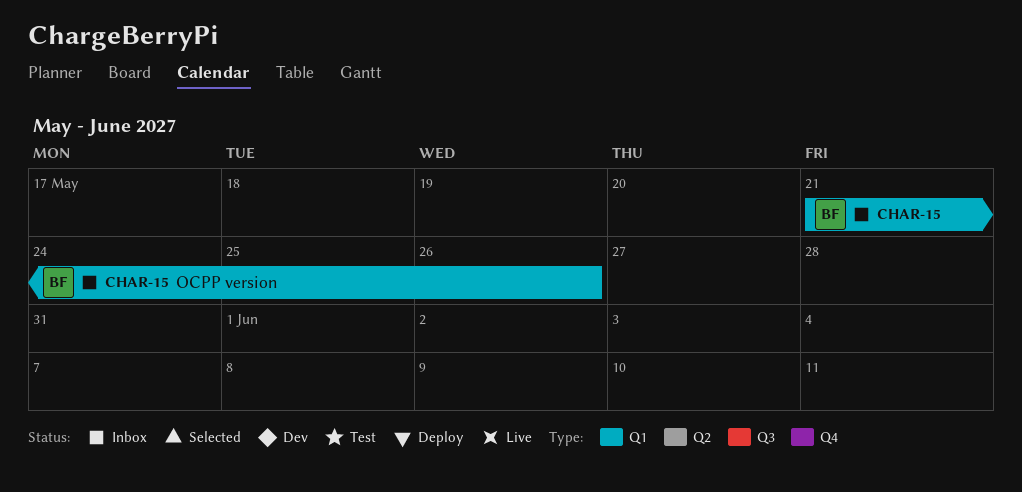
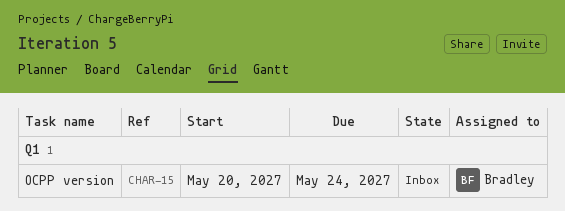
CHAR-15, start: May 21 -> May 20
CHAR-15, due: May 26 -> May 24

